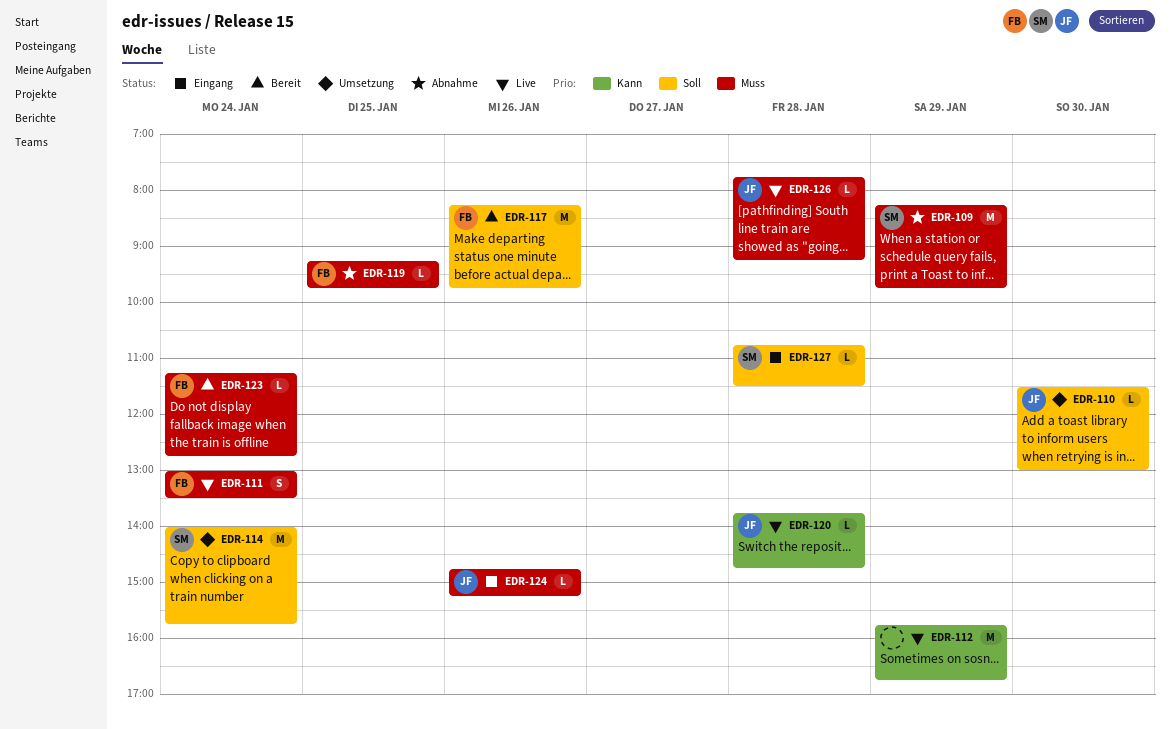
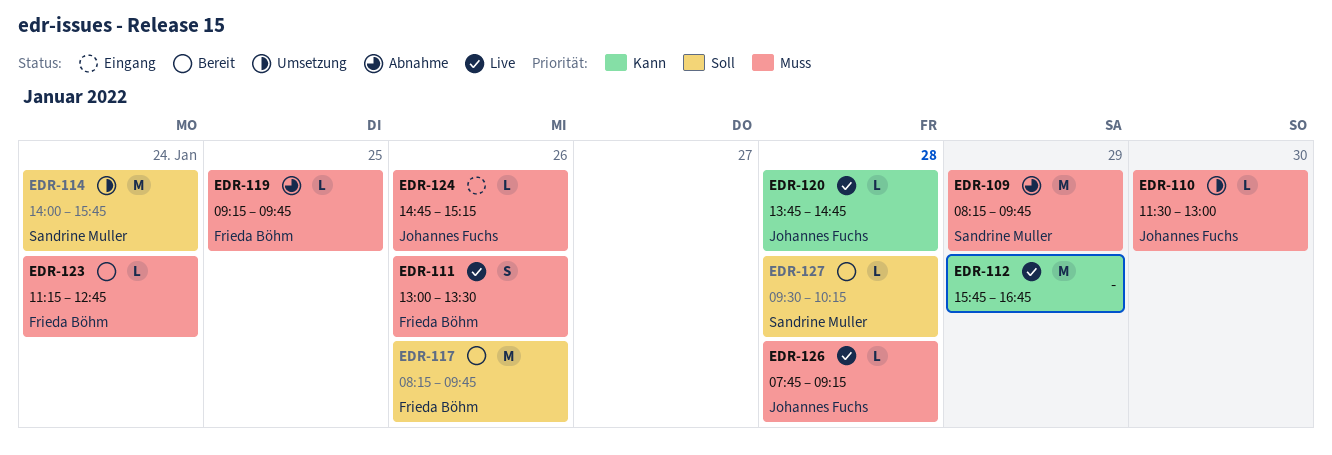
EDR-110, priority: Soll -> Muss
EDR-111, day: Jan 24 -> Jan 26
EDR-127, status: Eingang -> Bereit
EDR-127, begins: 10:45 -> 09:30
EDR-127, ends: 11:30 -> 10:15

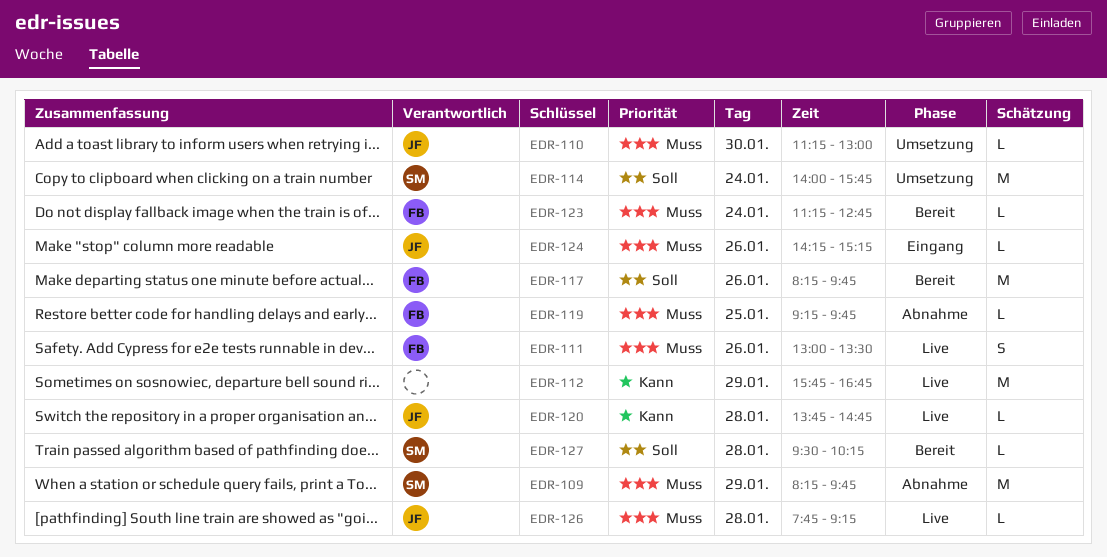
EDR-110, begins: 11:30 -> 11:15
EDR-124, begins: 14:45 -> 14:15

